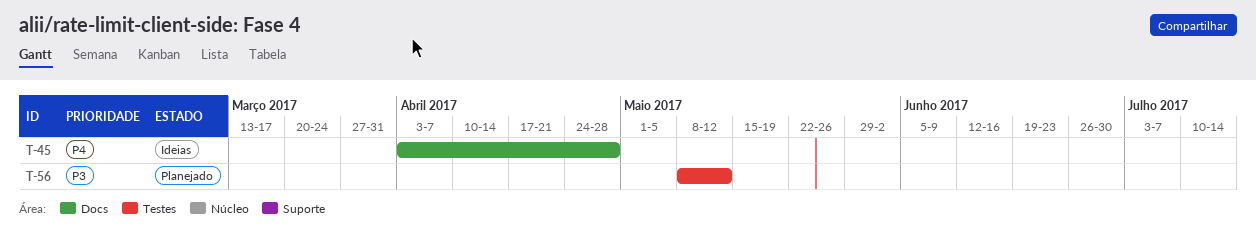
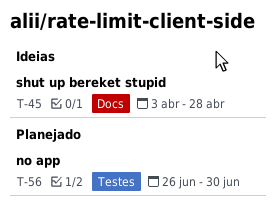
T-56, start: May 8 -> Jun 26
T-56, due: May 12 -> Jun 30

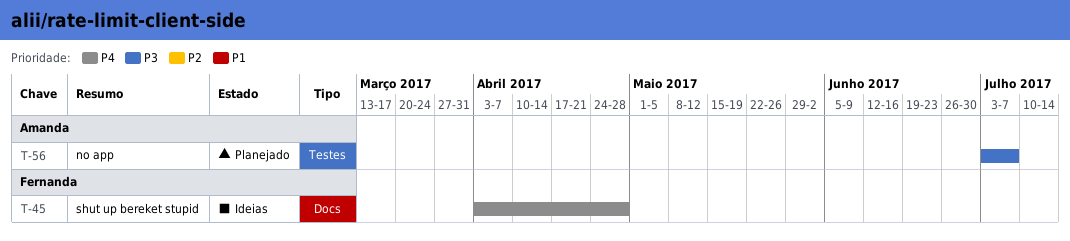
T-56, start: Jun 26 -> Jul 3
T-56, due: Jun 30 -> Jul 7

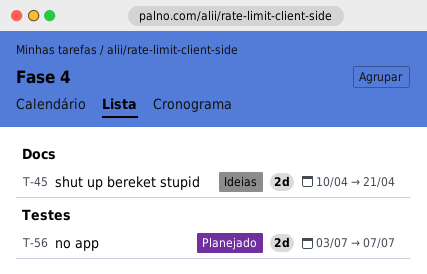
T-45, start: Apr 3 -> Apr 10
T-45, due: Apr 28 -> Apr 21

